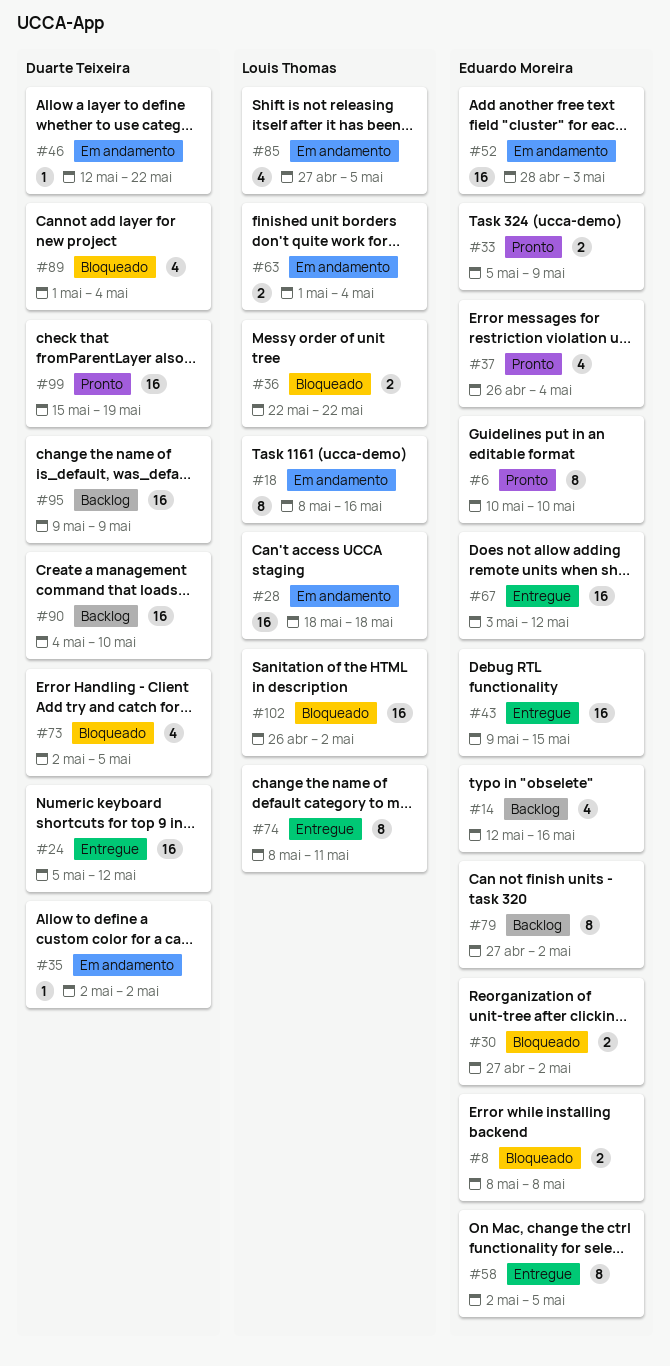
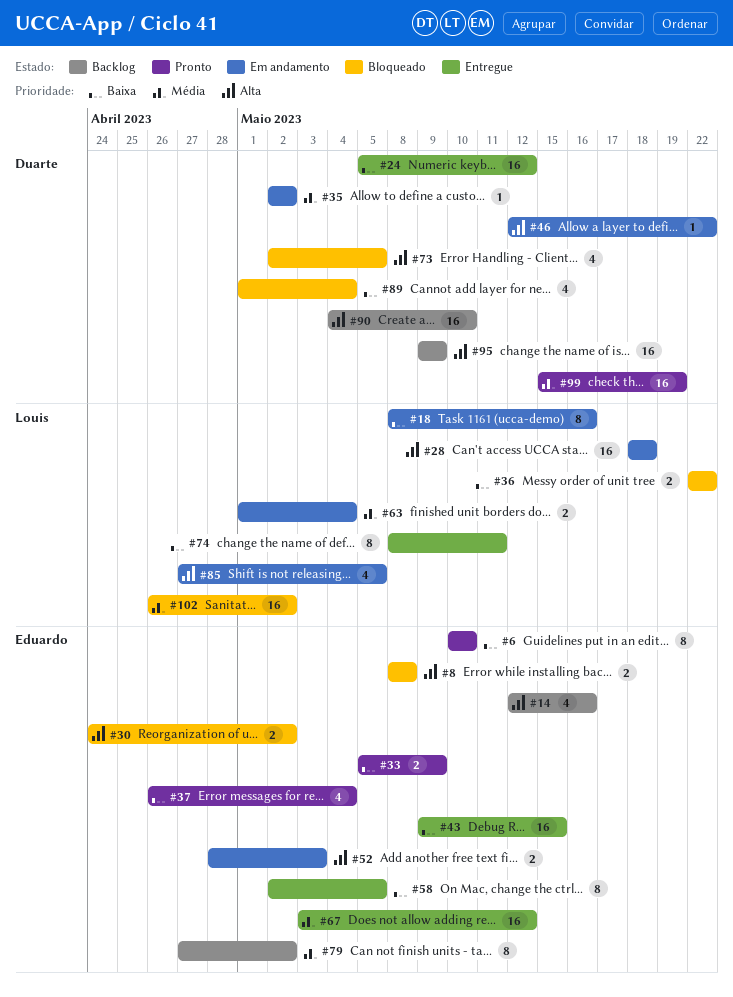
#30, start: Apr 27 -> Apr 24
#52, estimate: 16 -> 2

